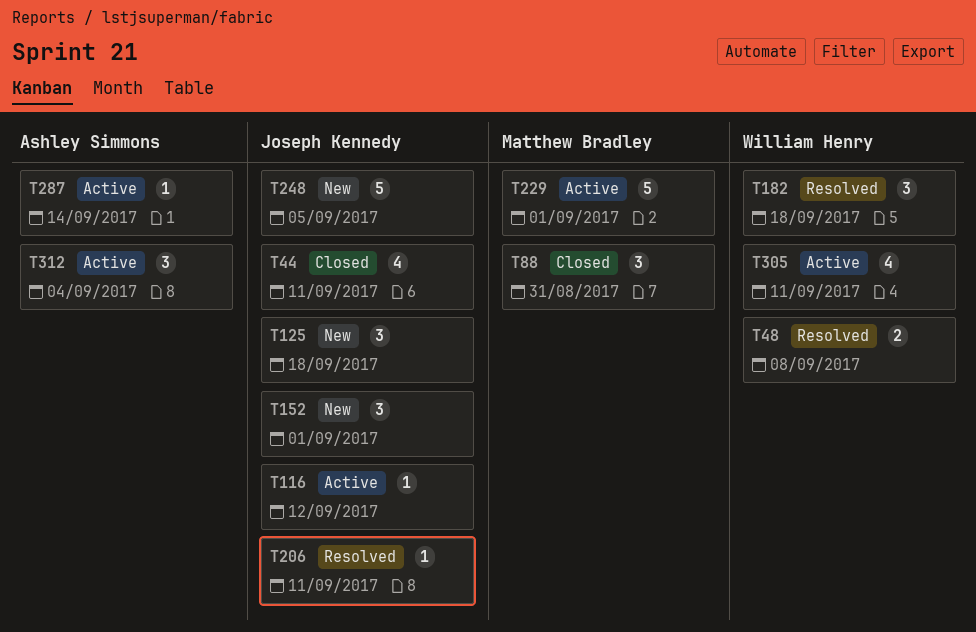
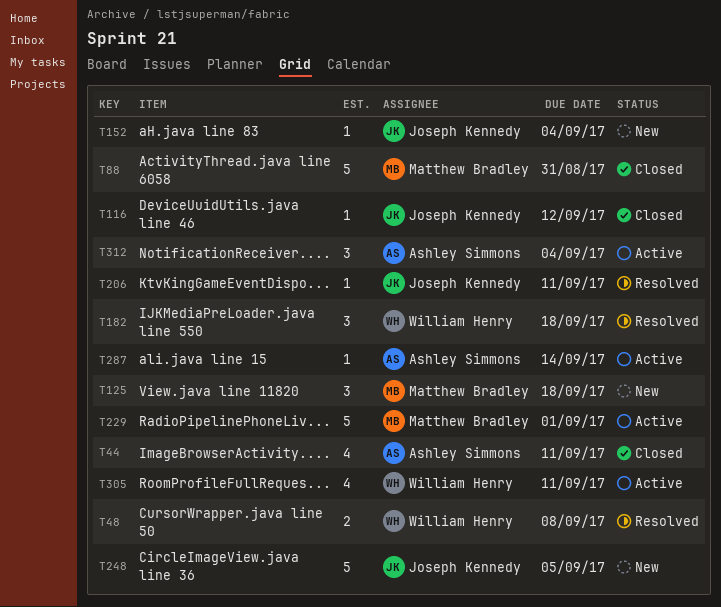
T44, owner: Joseph Kennedy -> Ashley Simmons
T88, estimate: 3 -> 5
T116, status: Active -> Closed
T125, owner: Joseph Kennedy -> Matthew Bradley
T152, estimate: 3 -> 1
T152, due: Sep 1 -> Sep 4

